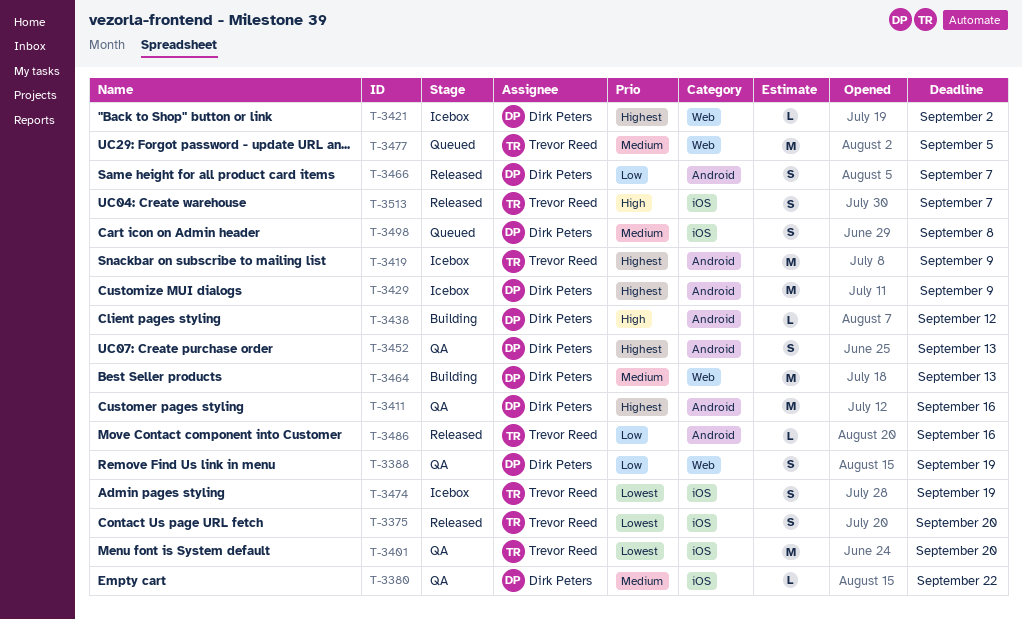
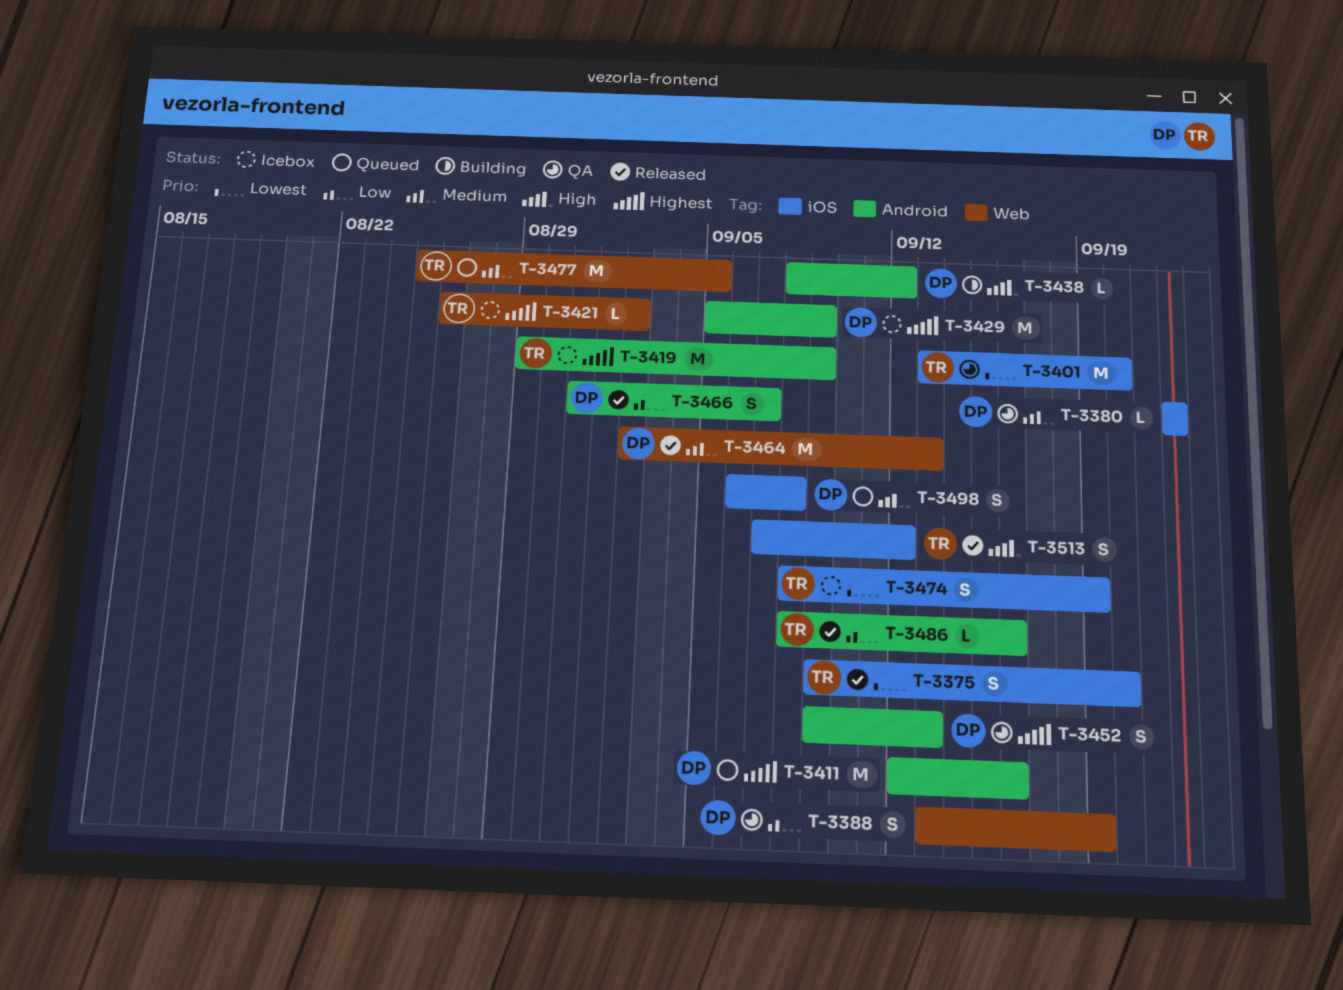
T-3411, status: QA -> Queued
T-3421, owner: Dirk Peters -> Trevor Reed
T-3464, status: Building -> Released
T-3513, due: Sep 7 -> Sep 12

